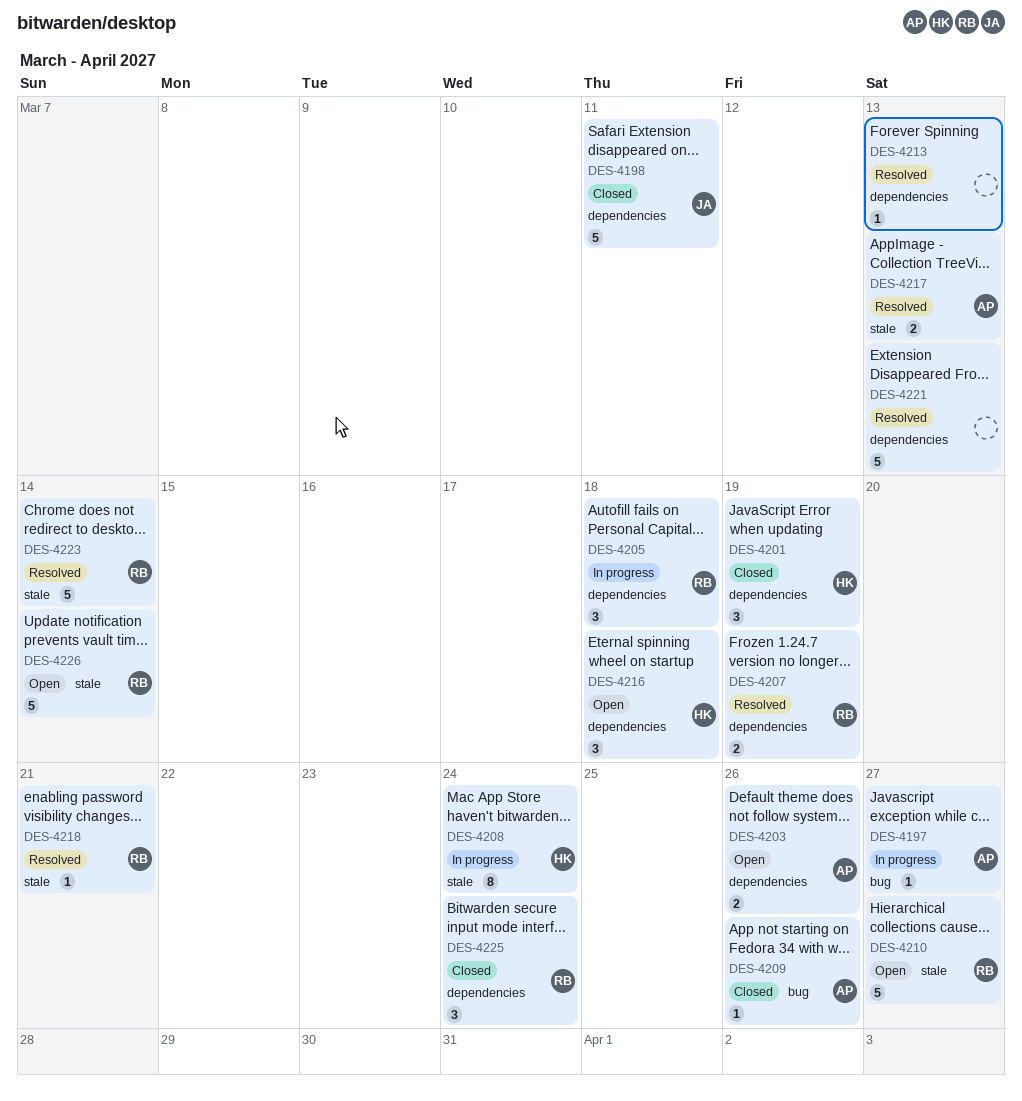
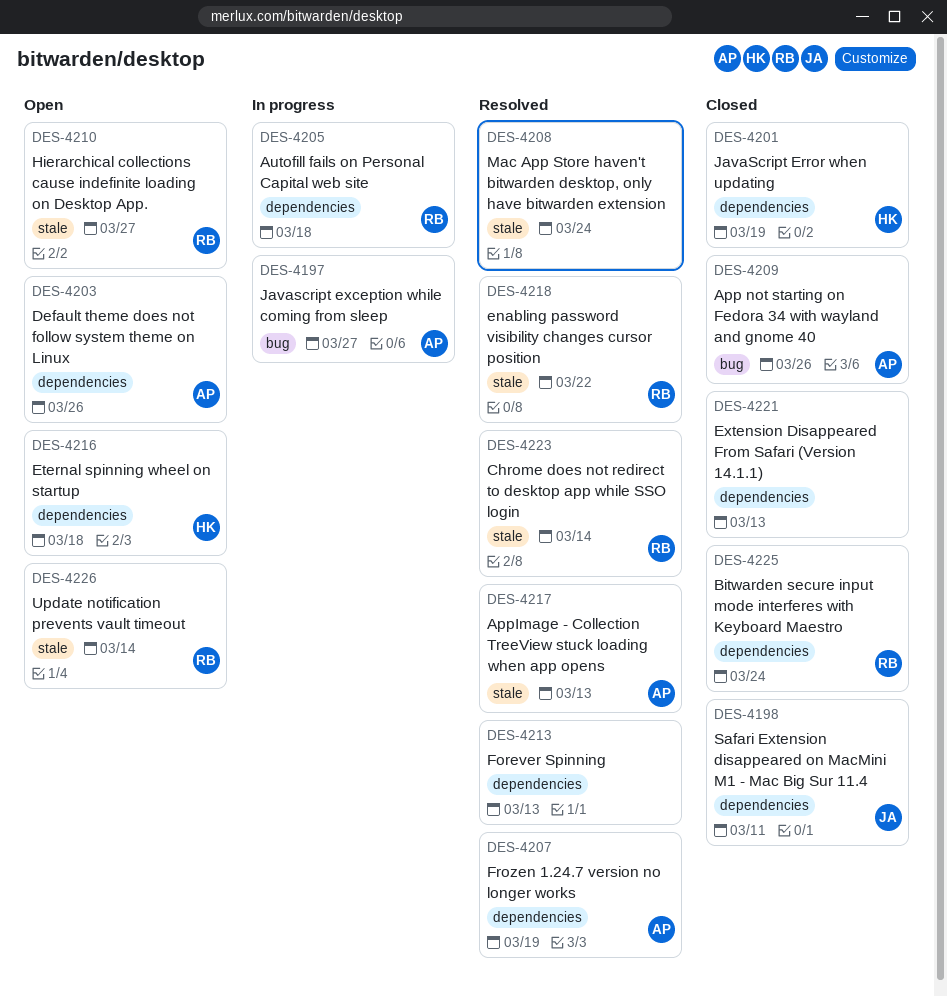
DES-4207, owner: RB -> AP
DES-4208, status: In progress -> Resolved
DES-4208, owner: HK -> none
DES-4218, due: Mar 21 -> Mar 22
DES-4221, status: Resolved -> Closed

